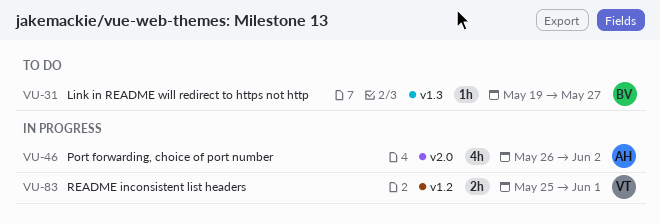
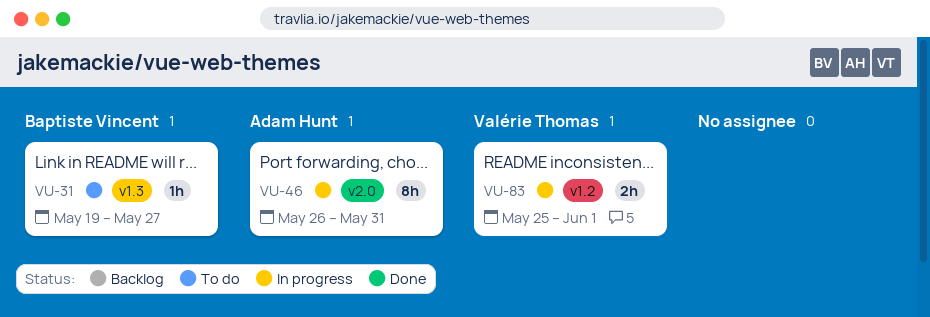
VU-46, estimate: 4h -> 8h
VU-46, due: Jun 2 -> May 31

